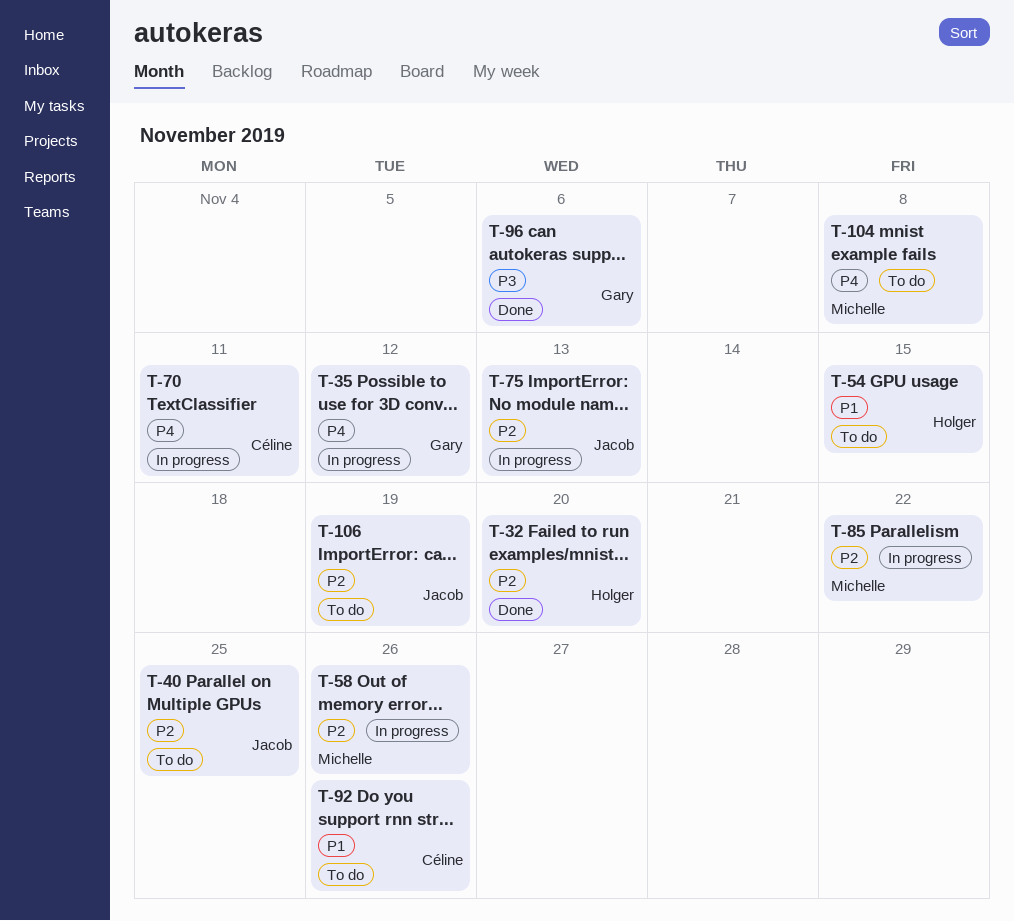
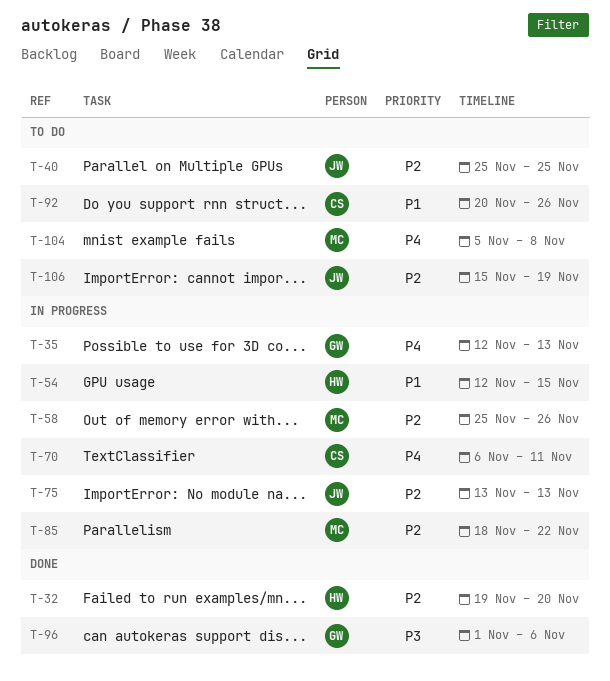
T-35, due: Nov 12 -> Nov 13
T-54, status: To do -> In progress

